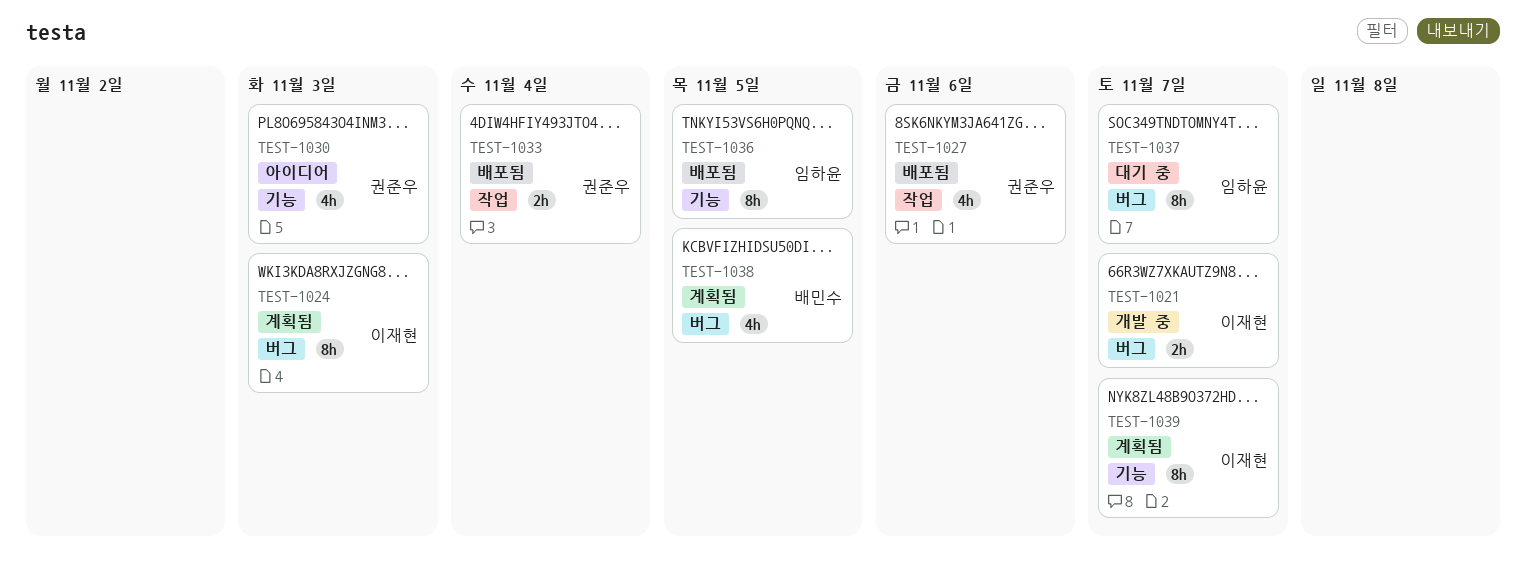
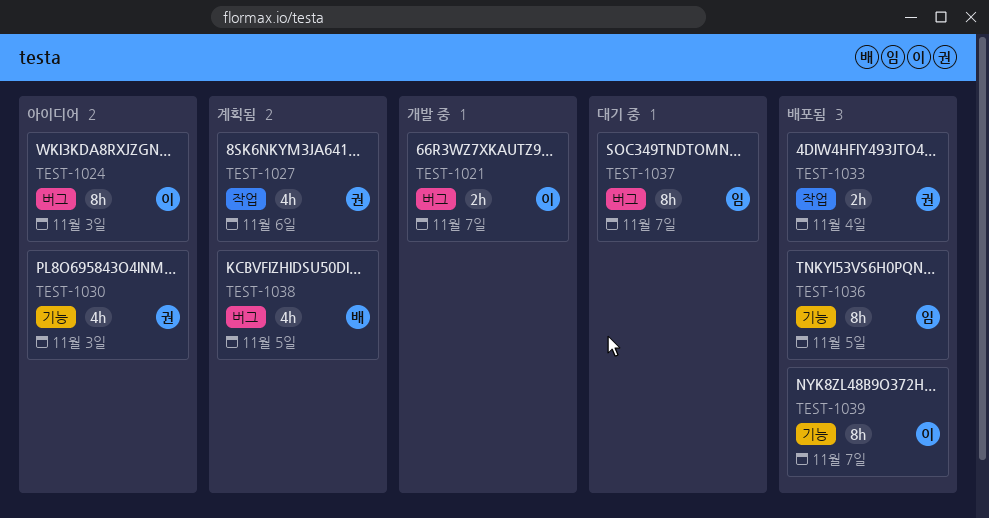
TEST-1024, status: 계획됨 -> 아이디어
TEST-1027, status: 배포됨 -> 계획됨
TEST-1039, status: 계획됨 -> 배포됨

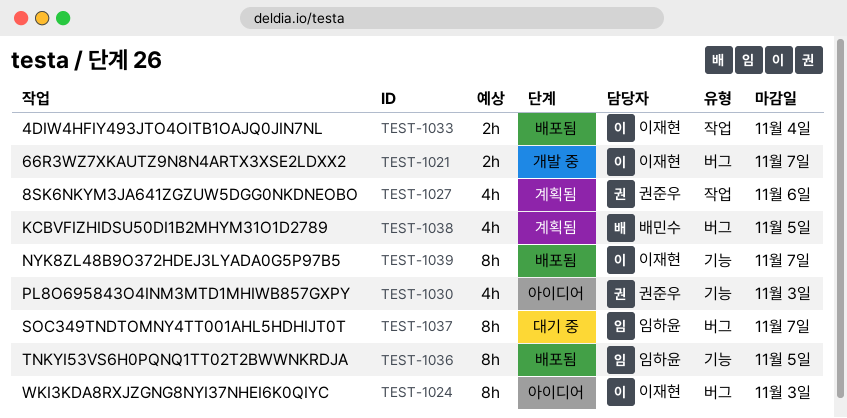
TEST-1033, owner: 권준우 -> 이재현

